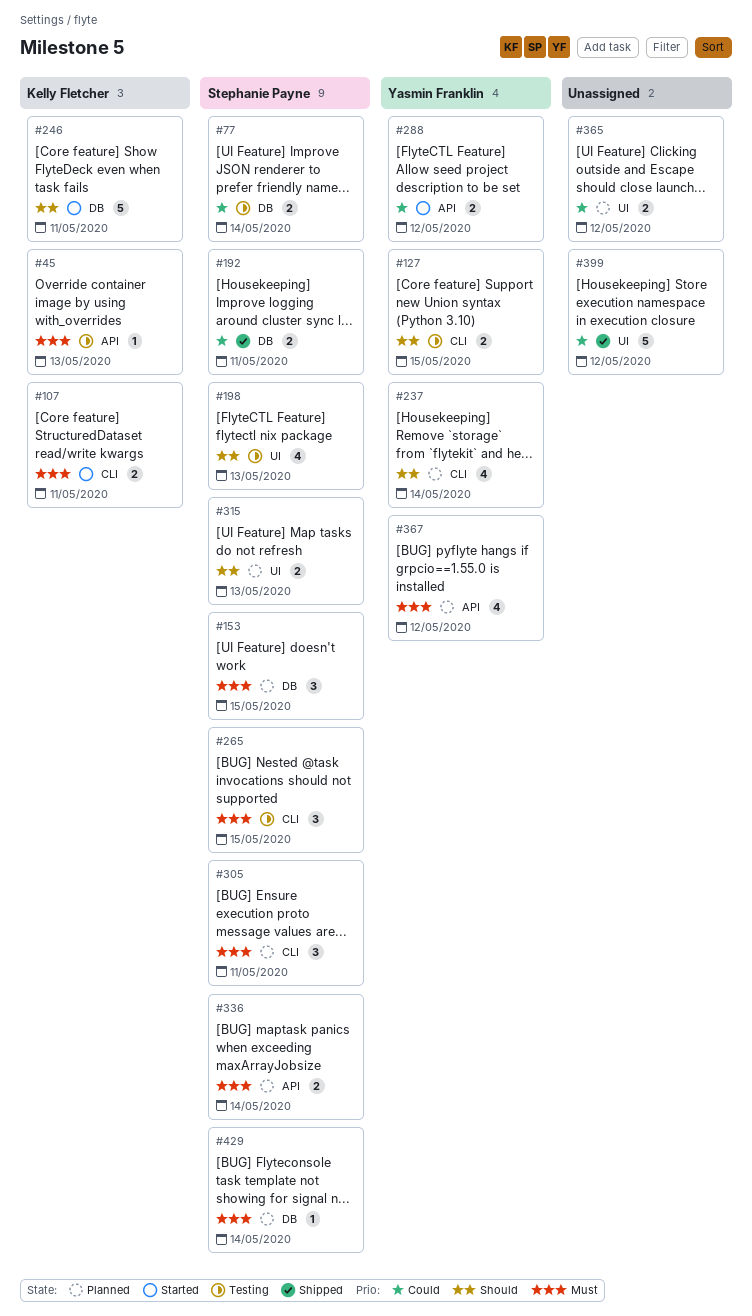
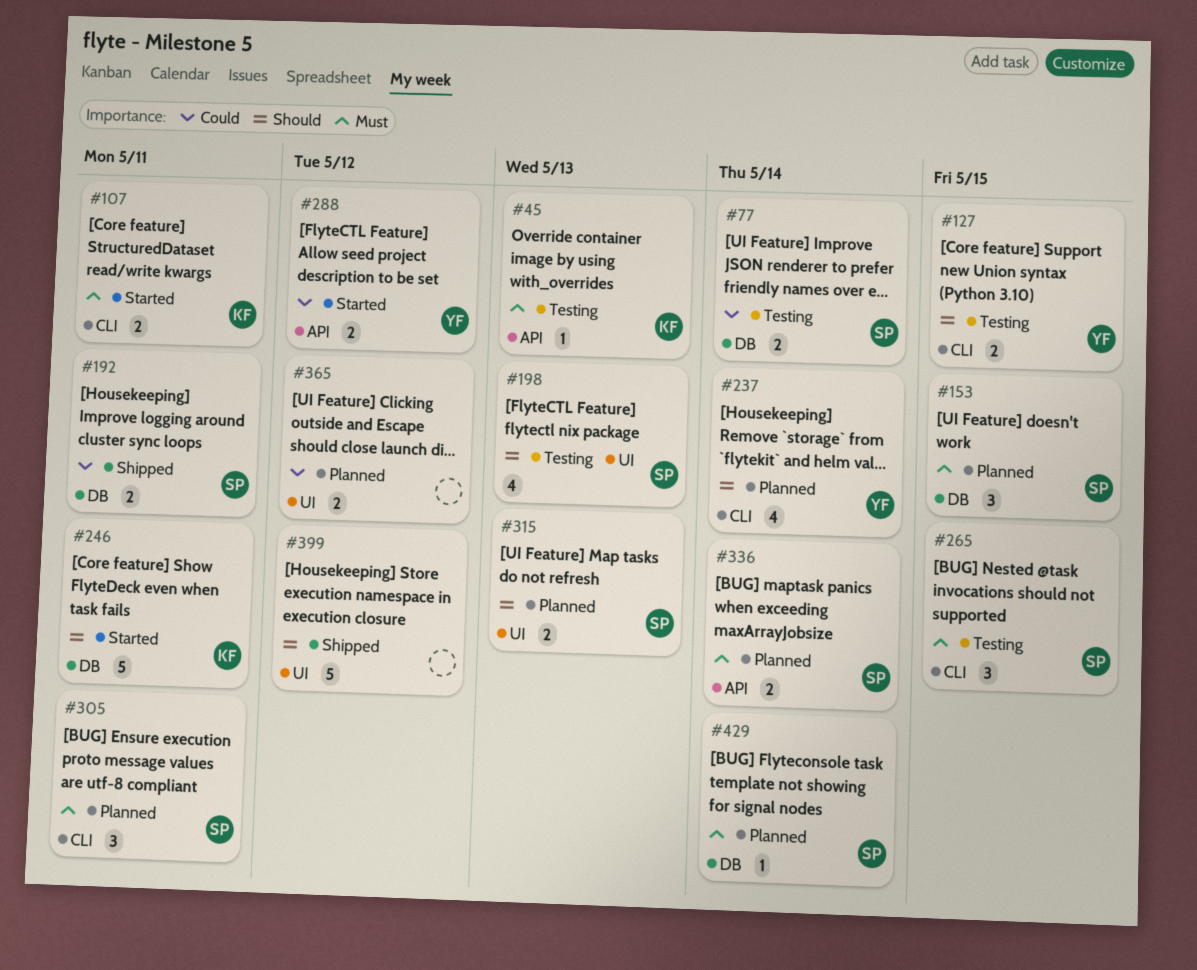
#367: present -> none
#399, priority: Could -> Should

